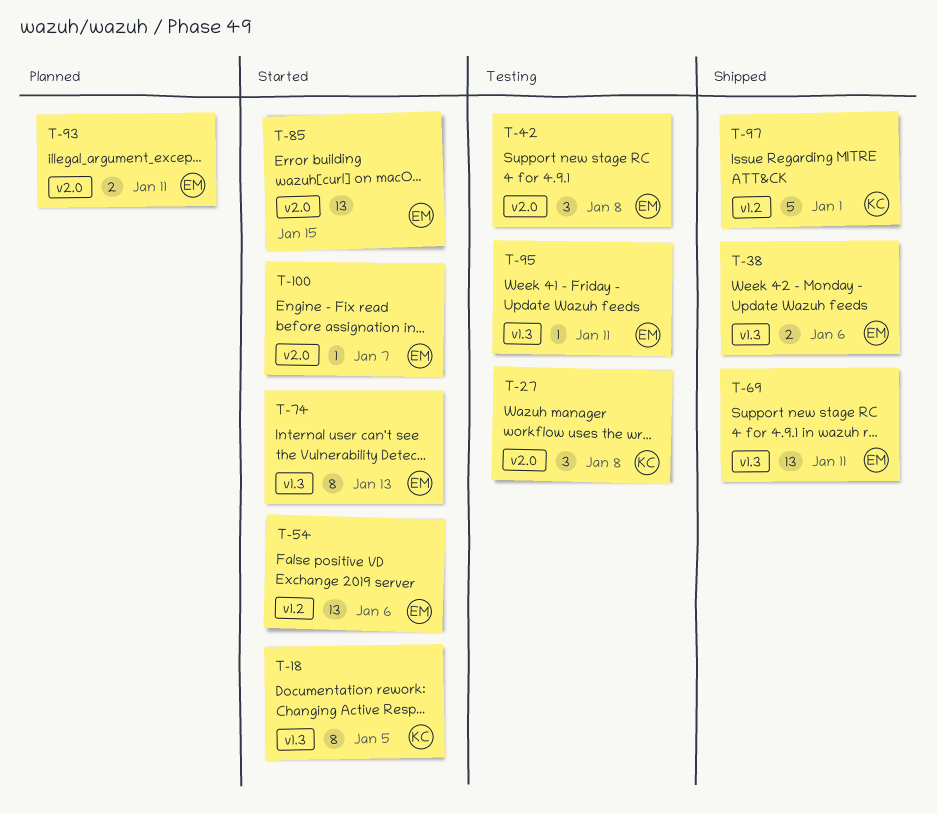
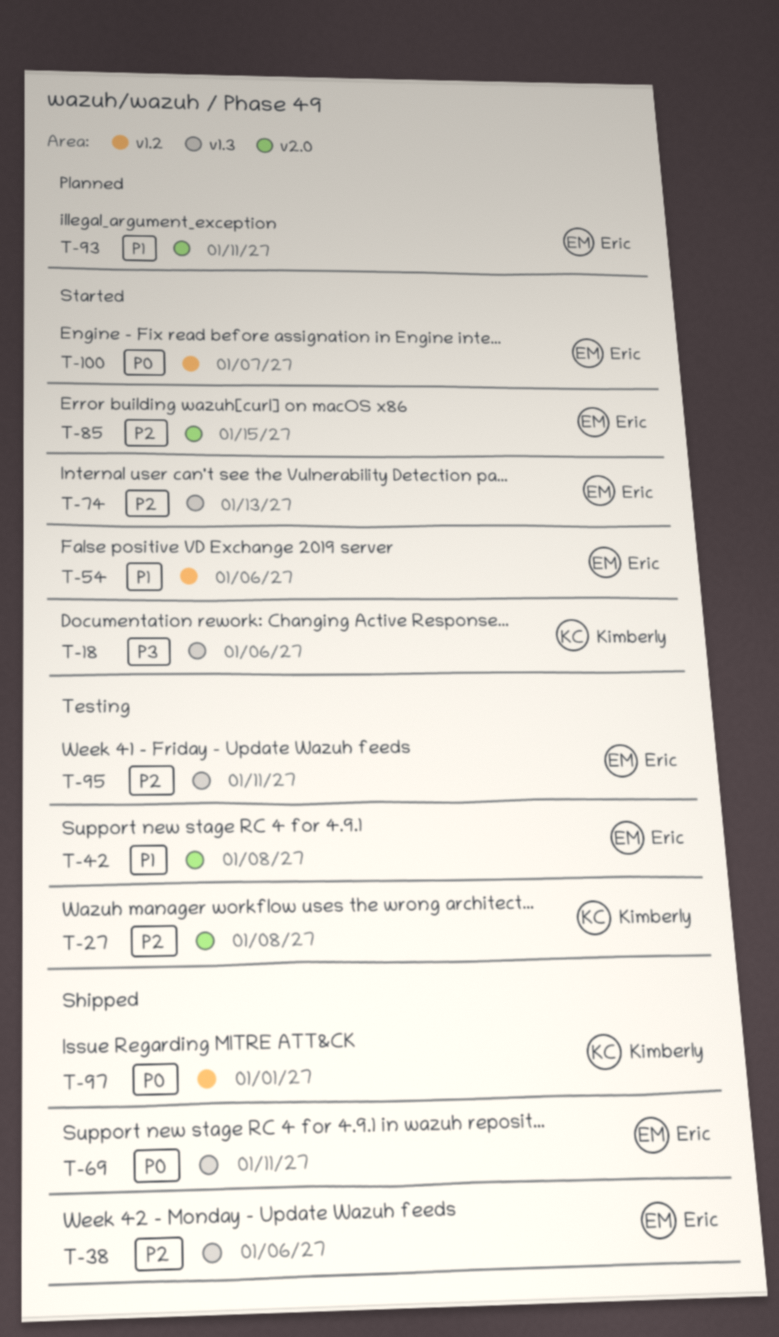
T-18, due: Jan 5 -> Jan 6
T-100, label: v2.0 -> v1.2

